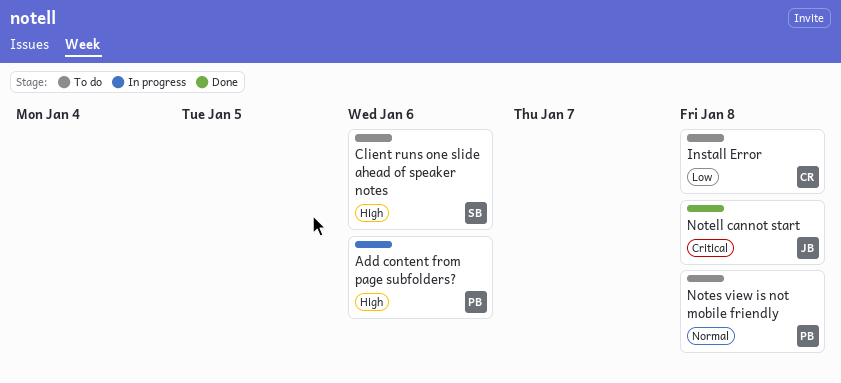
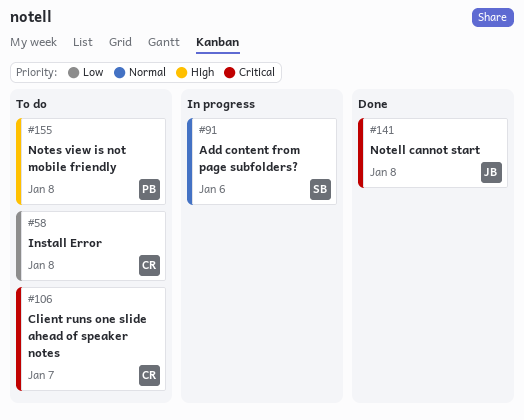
Add content from page subfolders?, owner: PB -> SB
Add content from page subfolders?, priority: High -> Normal
Client runs one slide ahead of speaker notes, owner: SB -> CR
Client runs one slide ahead of speaker notes, priority: High -> Critical
Client runs one slide ahead of speaker notes, due: Jan 6 -> Jan 7
Notes view is not mobile friendly, priority: Normal -> High

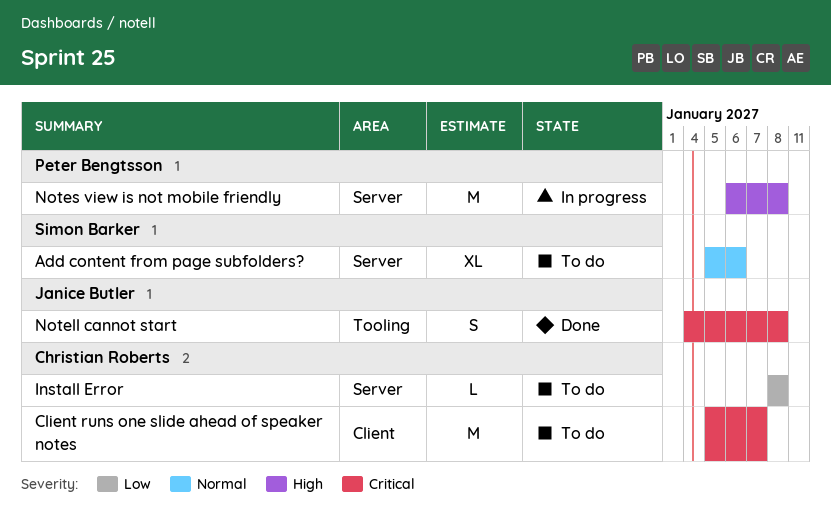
Add content from page subfolders?, status: In progress -> To do
Notes view is not mobile friendly, status: To do -> In progress

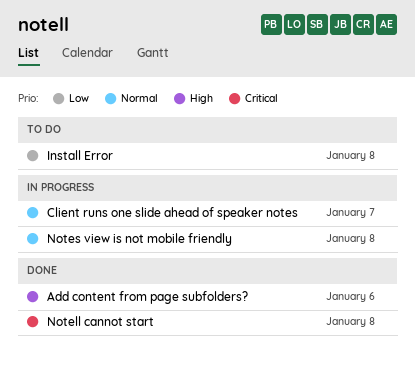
Add content from page subfolders?, status: To do -> Done
Add content from page subfolders?, priority: Normal -> High
Client runs one slide ahead of speaker notes, status: To do -> In progress
Client runs one slide ahead of speaker notes, priority: Critical -> Normal
Notes view is not mobile friendly, priority: High -> Normal

